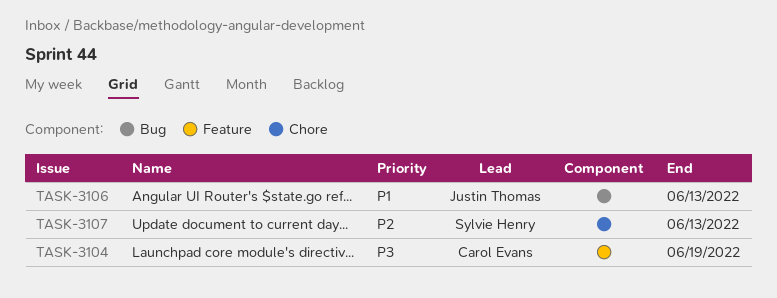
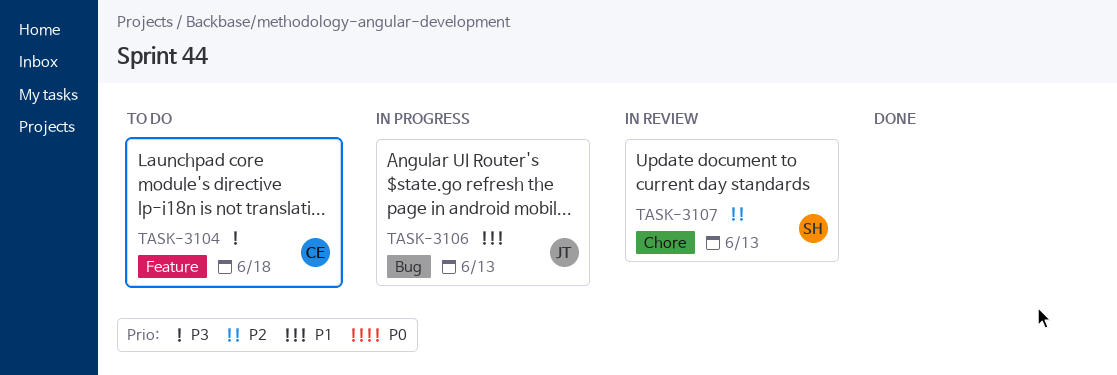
TASK-3104, due: Jun 19 -> Jun 18

